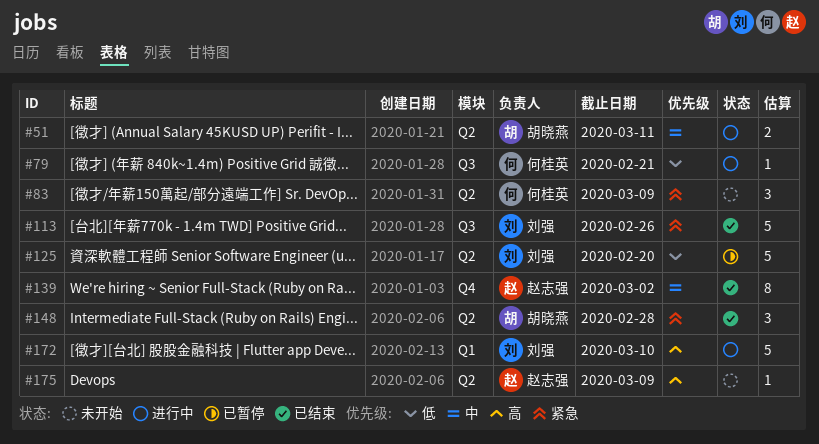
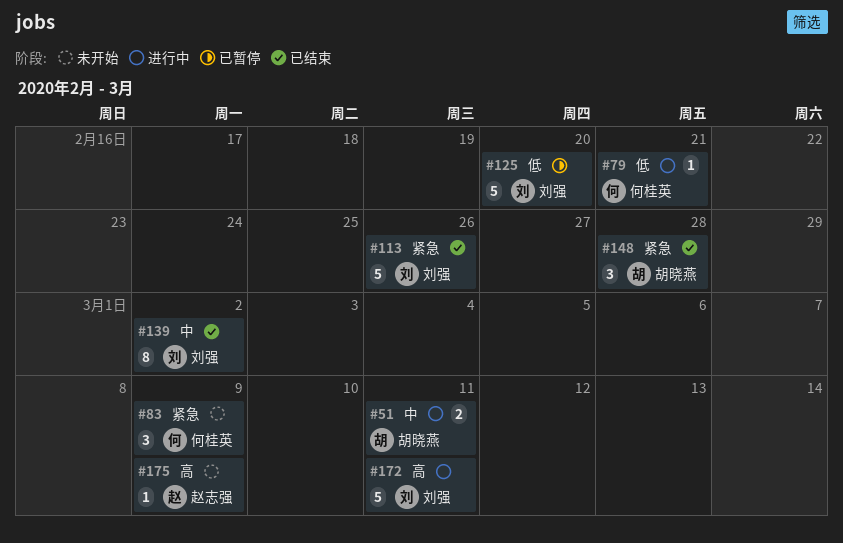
#139, owner: 赵志强 -> 刘强
#172, due: Mar 10 -> Mar 11

